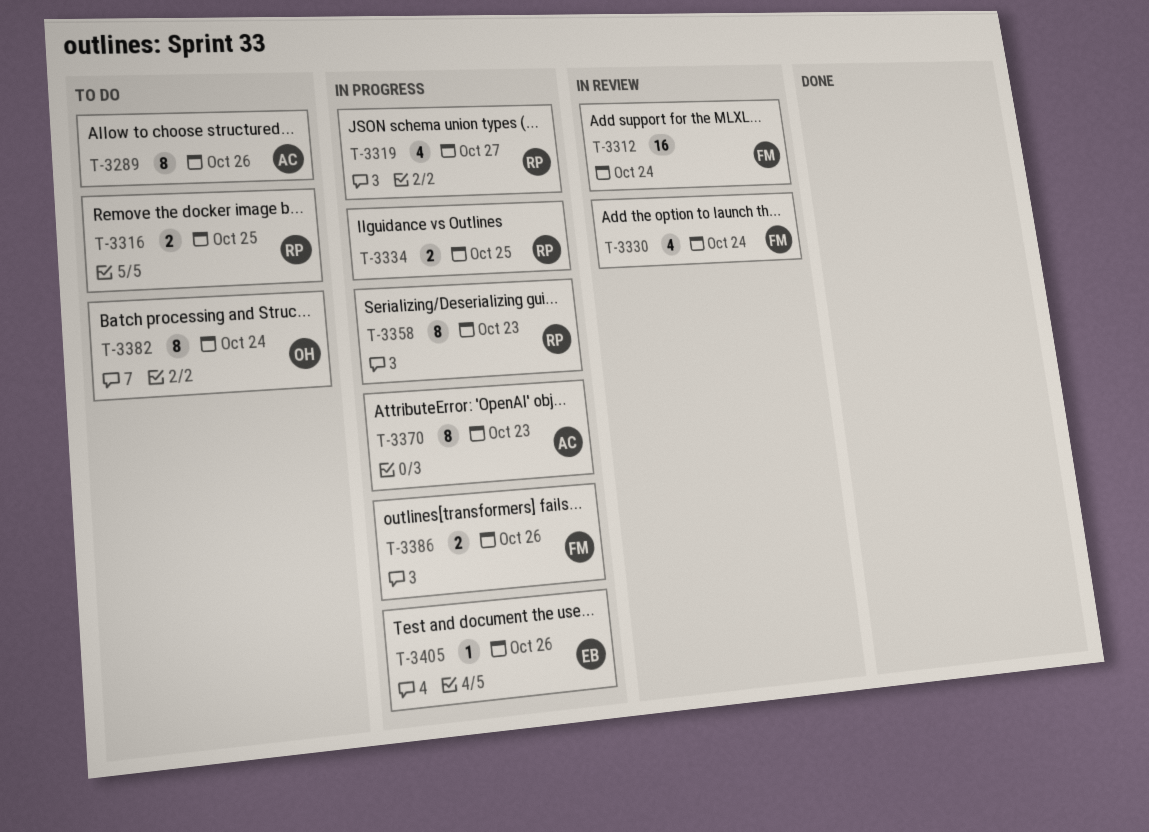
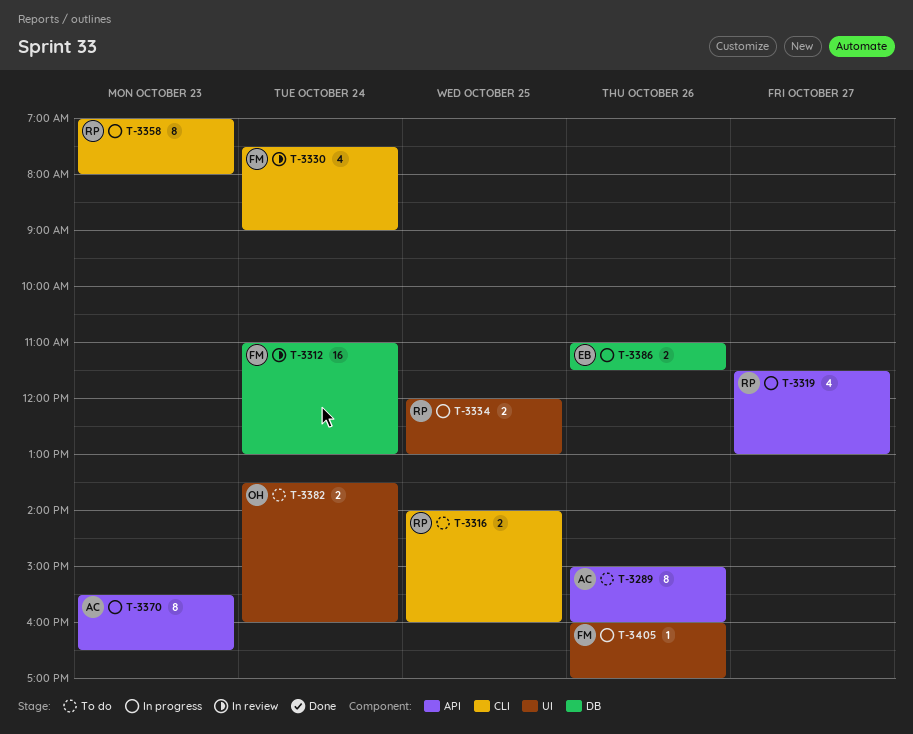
T-3382, estimate: 8 -> 2
T-3386, owner: FM -> EB
T-3405, owner: EB -> FM

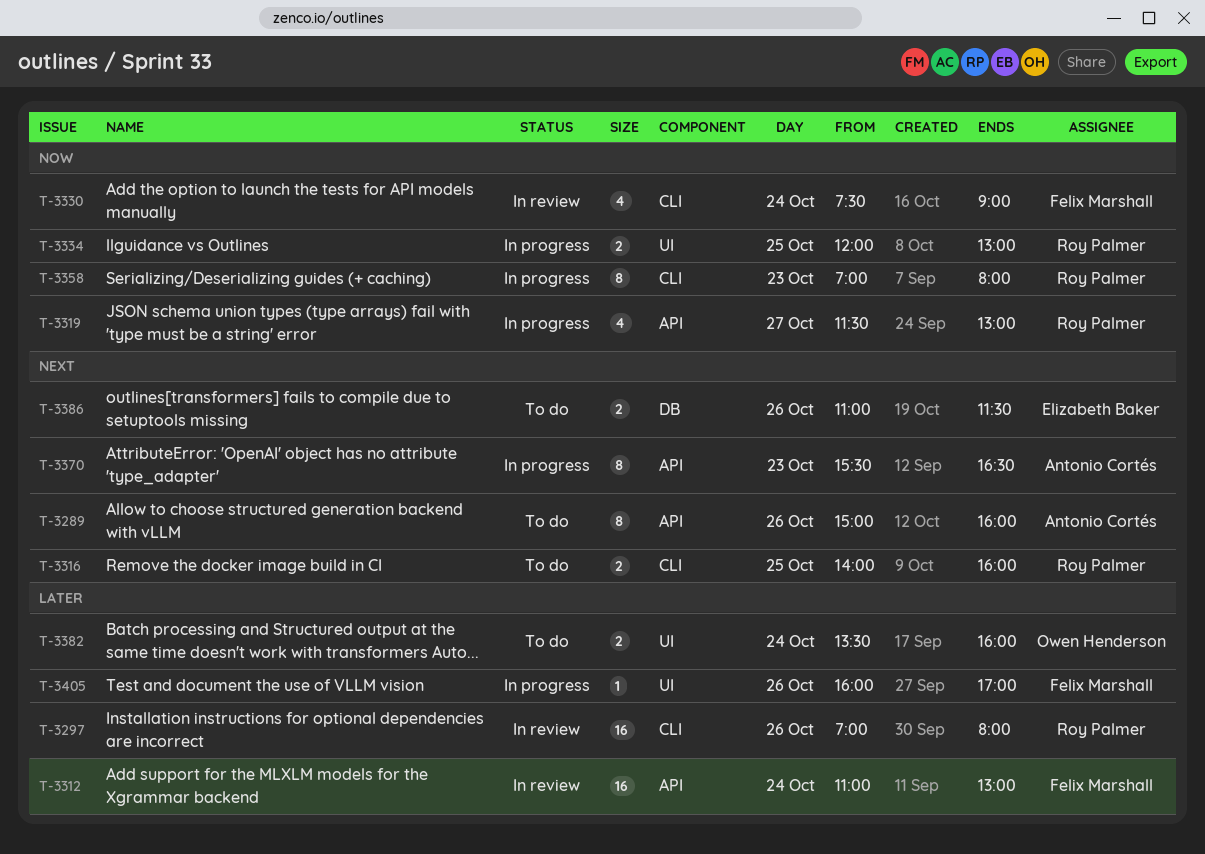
T-3297: none -> present
T-3312, label: DB -> API
T-3386, status: In progress -> To do

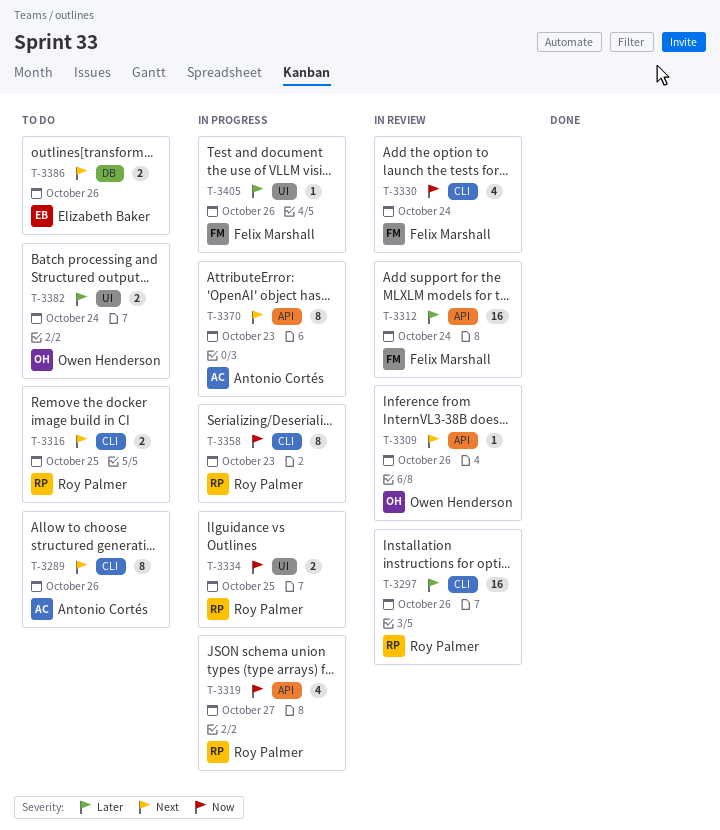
T-3289, label: API -> CLI
T-3309: none -> present

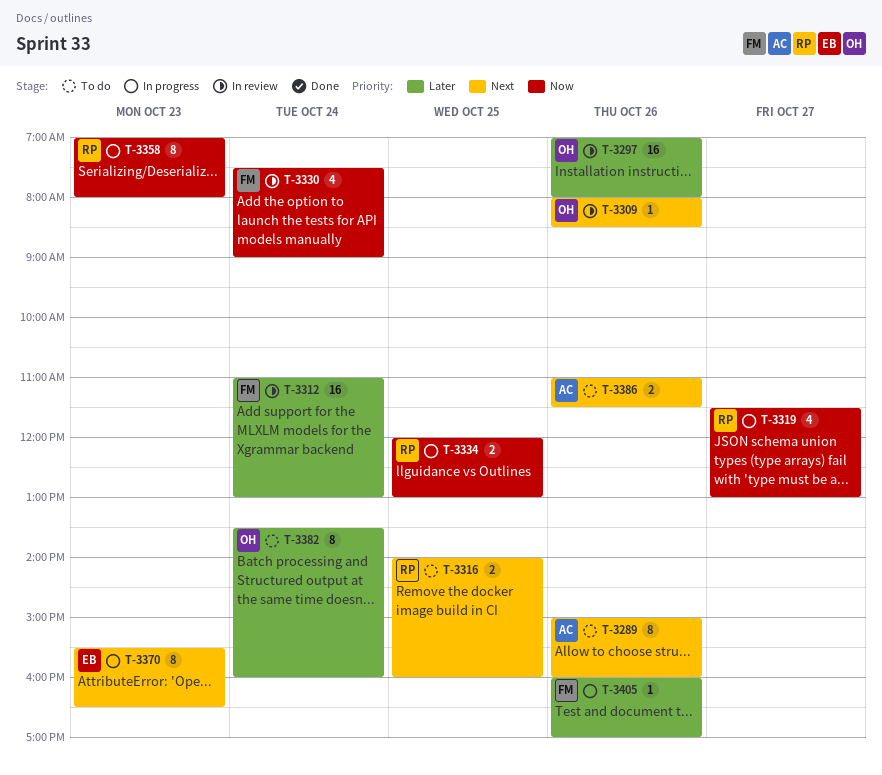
T-3297, owner: Roy Palmer -> Owen Henderson
T-3370, owner: Antonio Cortés -> Elizabeth Baker
T-3382, estimate: 2 -> 8
T-3386, owner: Elizabeth Baker -> Antonio Cortés

